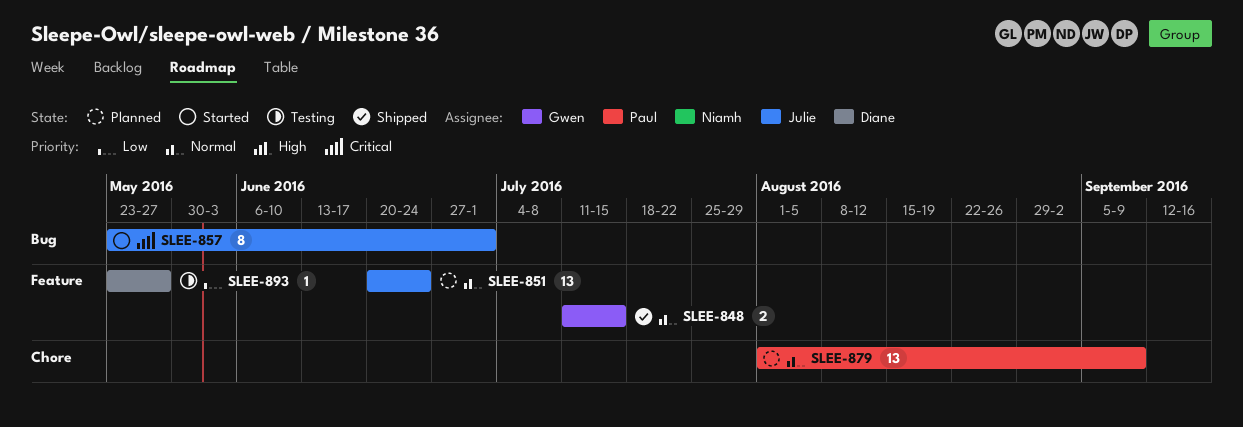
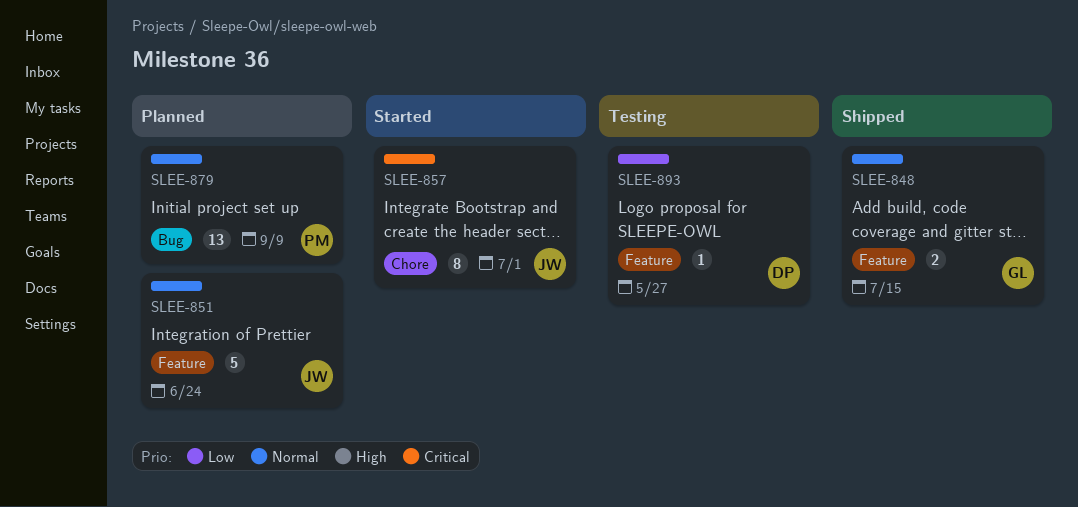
SLEE-851, estimate: 13 -> 5
SLEE-857, label: Bug -> Chore
SLEE-879, label: Chore -> Bug

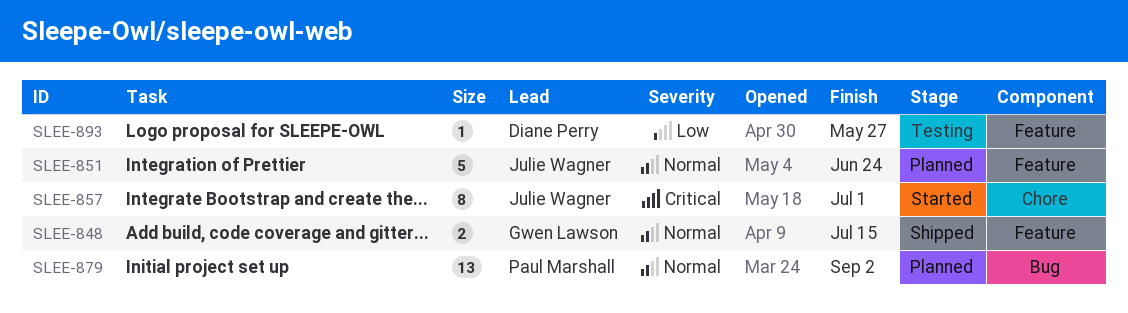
SLEE-879, due: Sep 9 -> Sep 2

